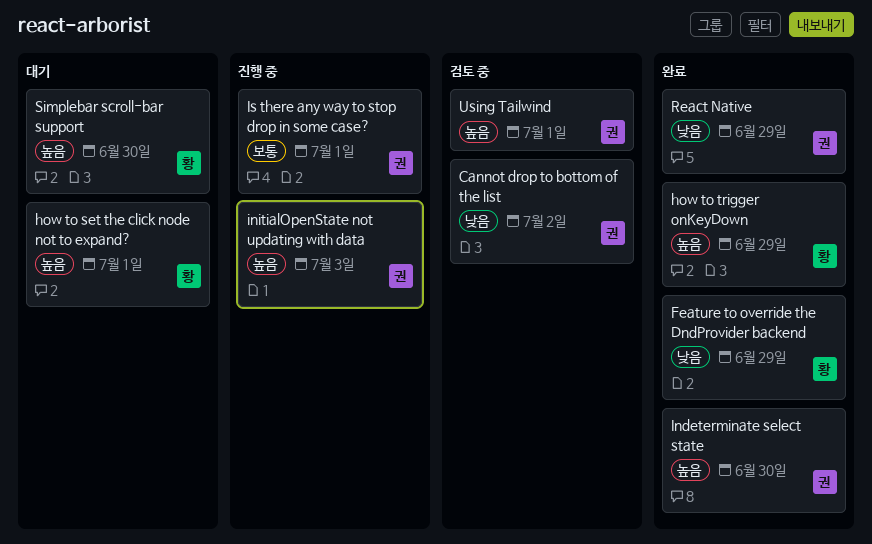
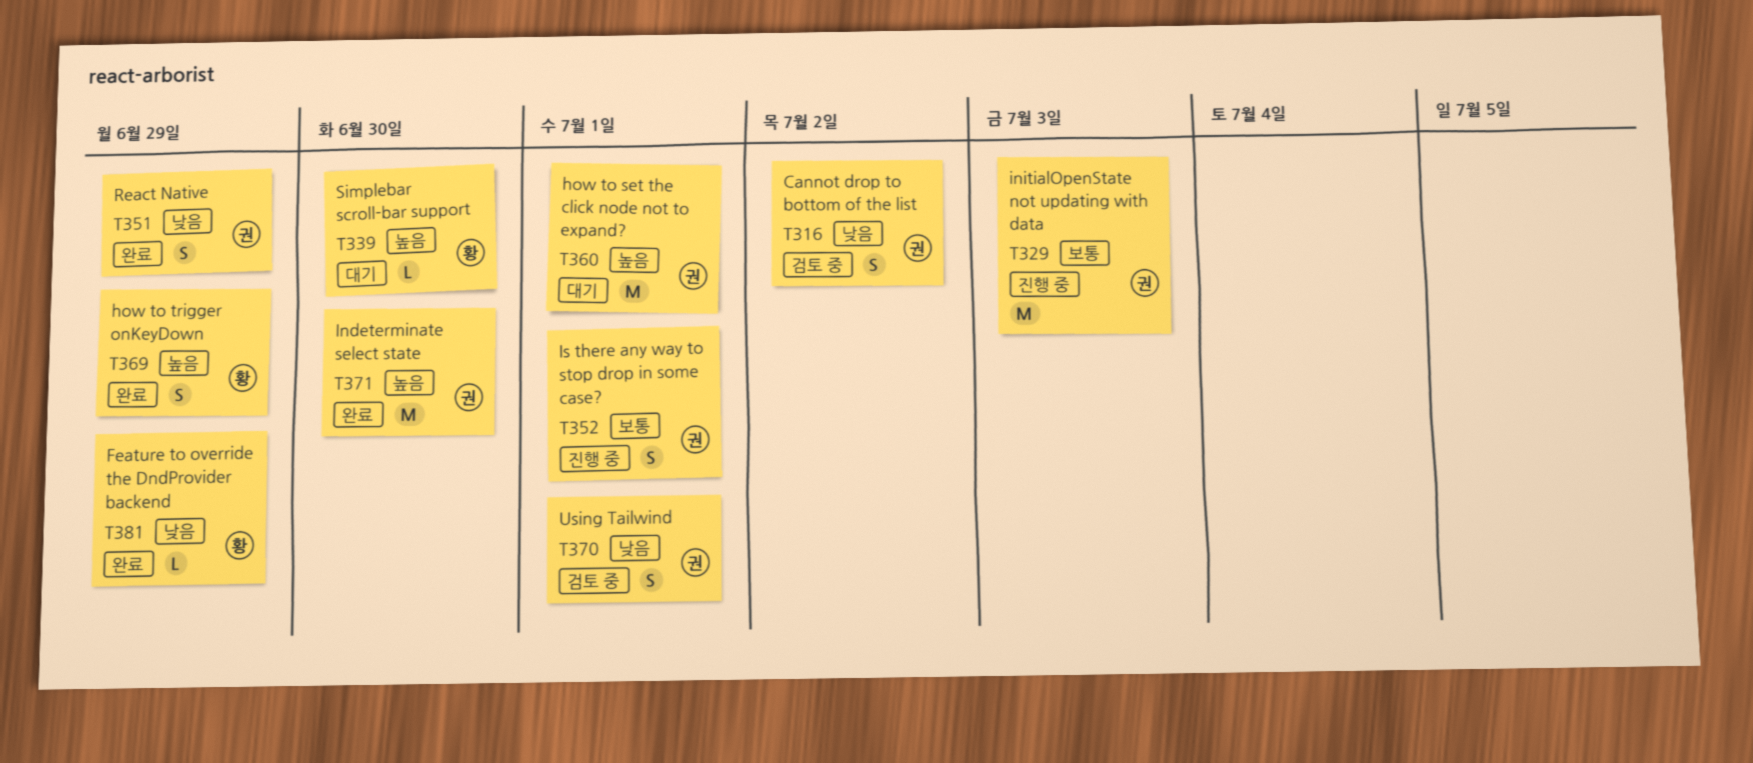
how to set the click node not to expand?, owner: 황 -> 권
initialOpenState not updating with data, priority: 높음 -> 보통
Using Tailwind, priority: 높음 -> 낮음

